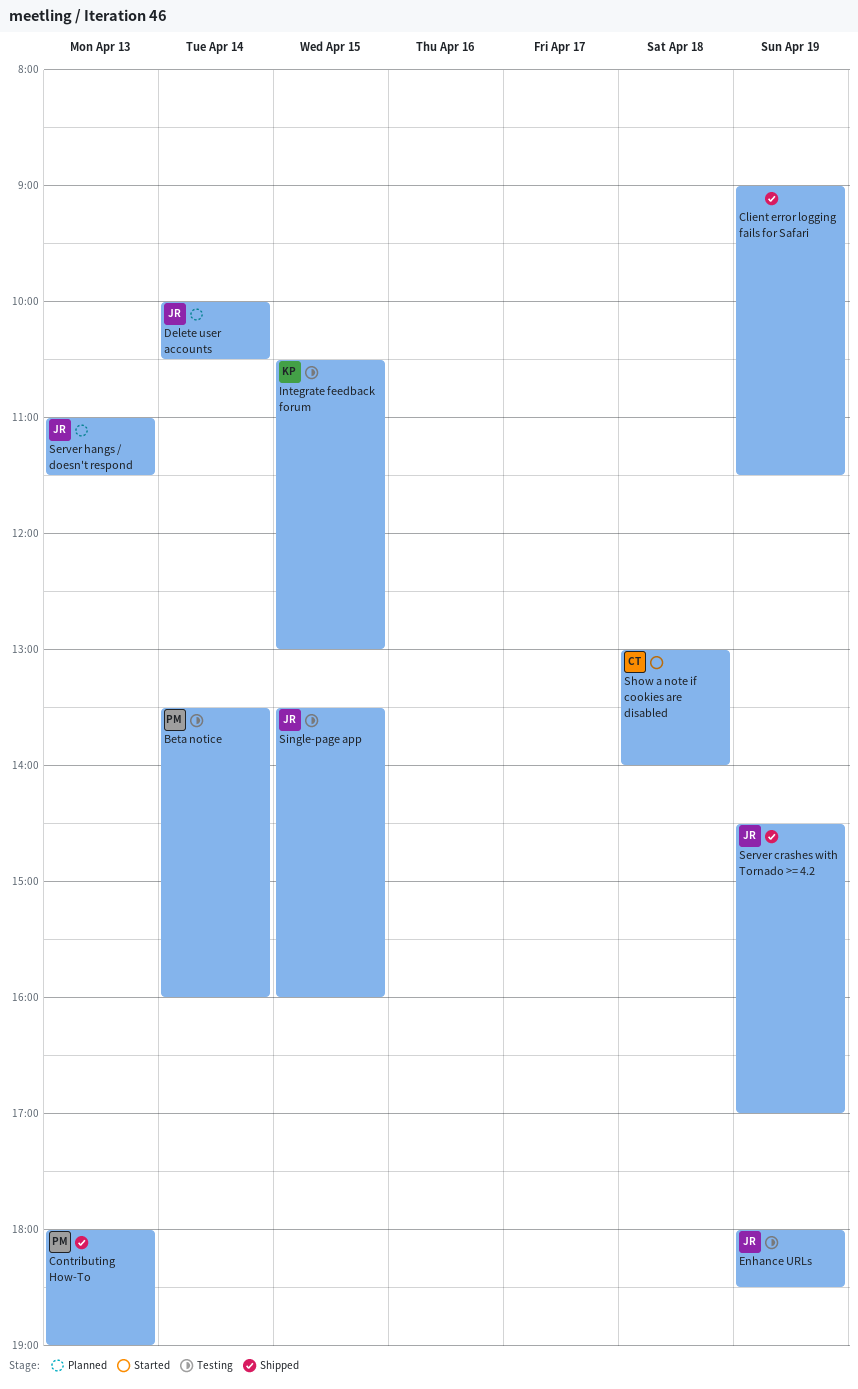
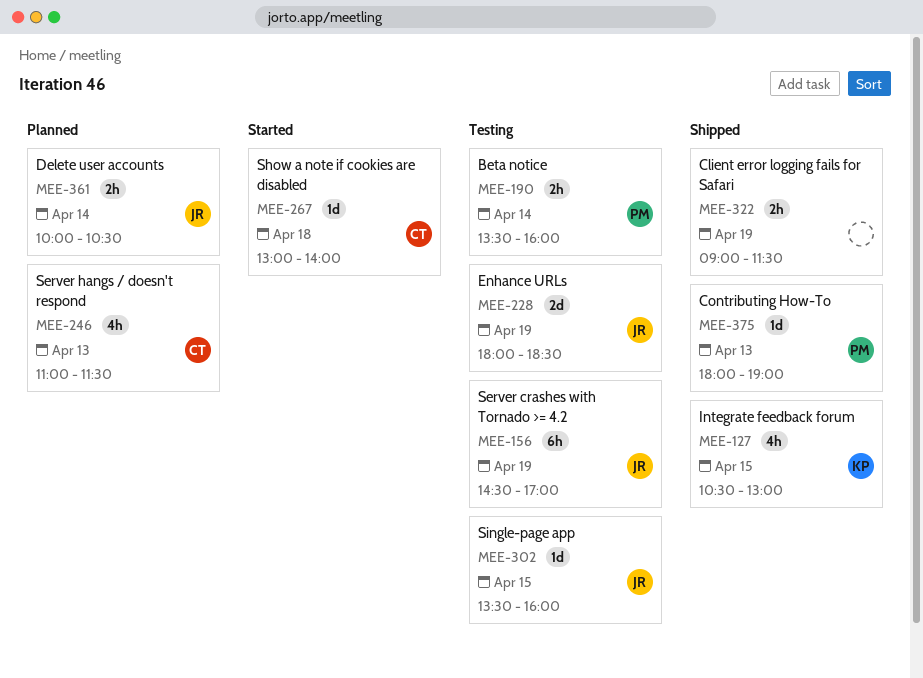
Integrate feedback forum, status: Testing -> Shipped
Server crashes with Tornado >= 4.2, status: Shipped -> Testing
Server hangs / doesn't respond, owner: JR -> CT

